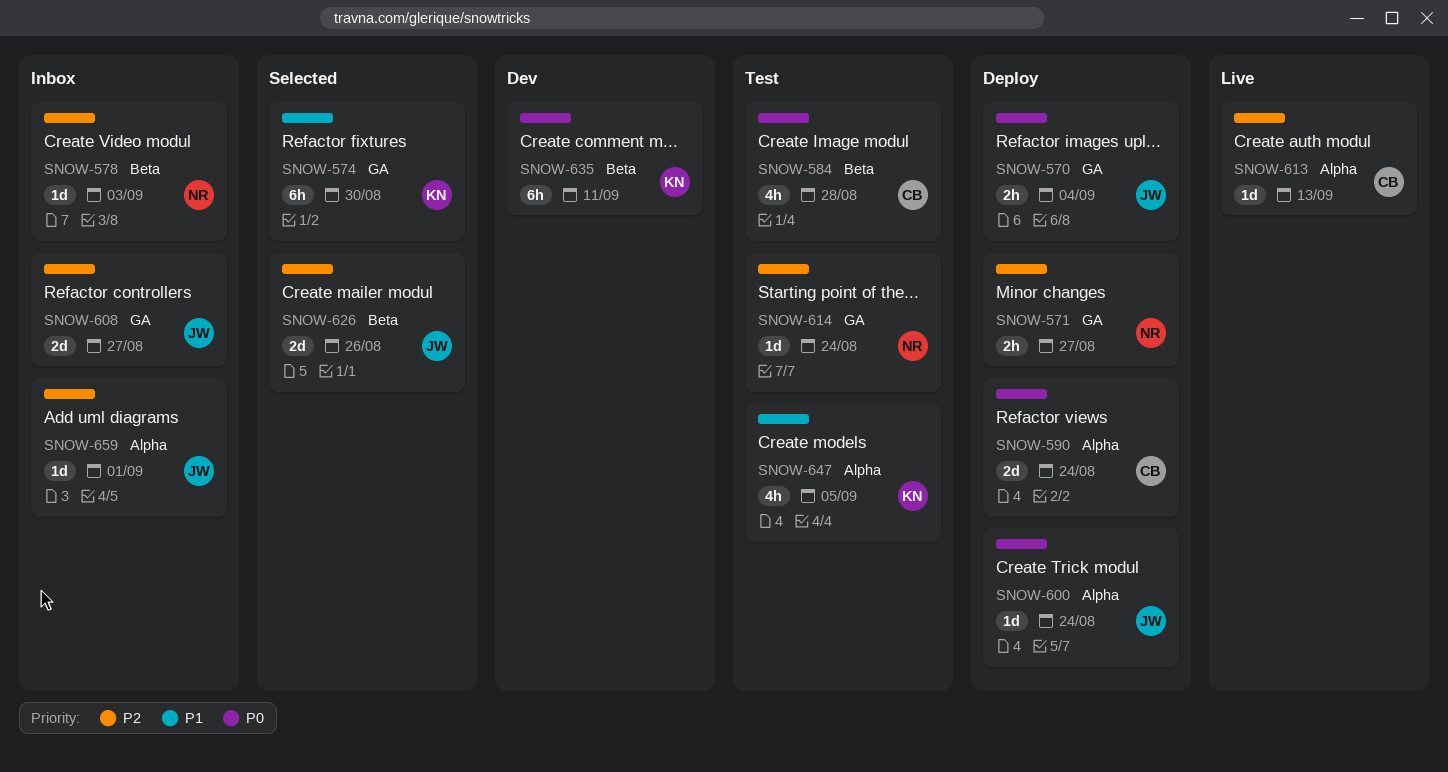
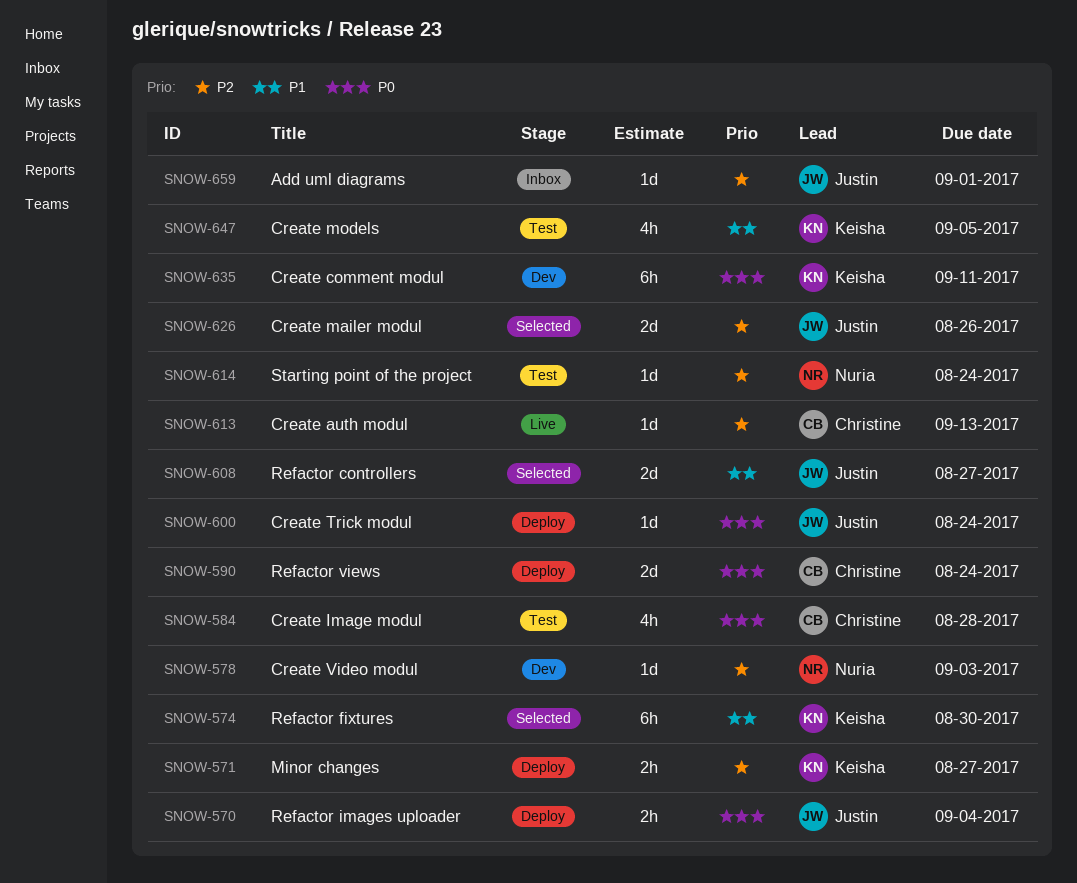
SNOW-571, owner: Nuria -> Keisha
SNOW-578, status: Inbox -> Dev
SNOW-608, status: Inbox -> Selected
SNOW-608, priority: P2 -> P1

